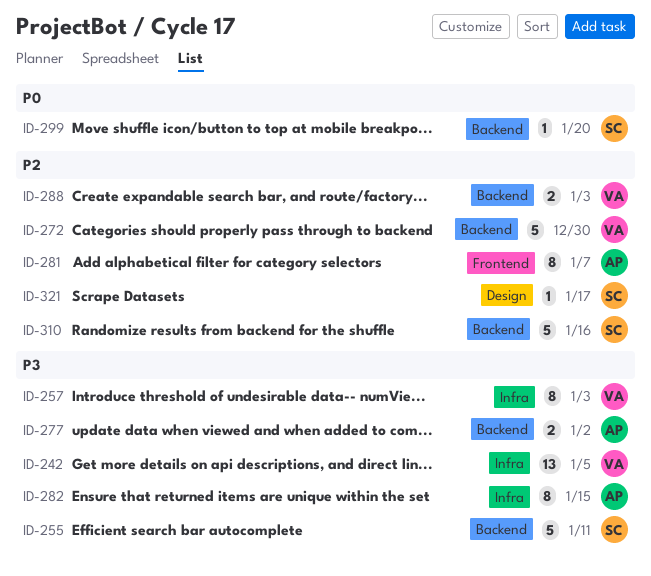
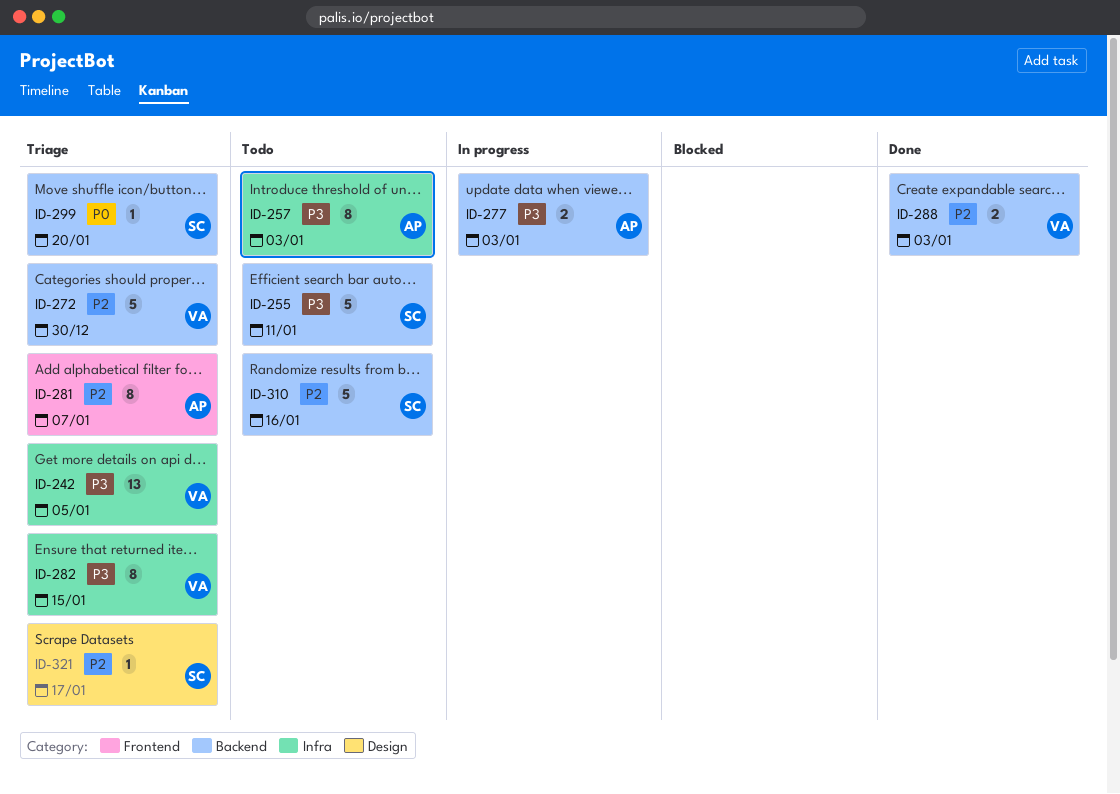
ID-257, owner: VA -> AP
ID-277, due: Jan 2 -> Jan 3
ID-282, owner: AP -> VA

